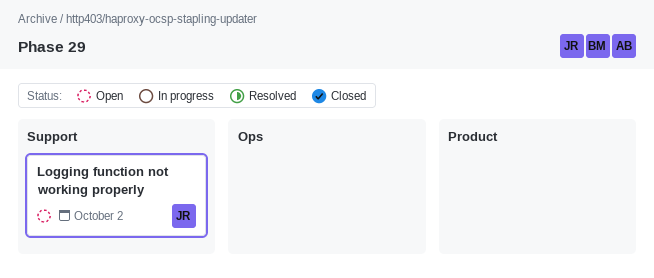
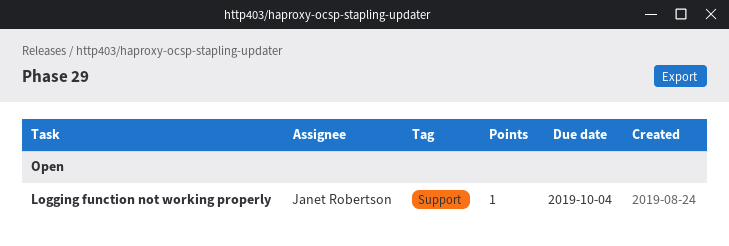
Logging function not working properly, due: Oct 2 -> Oct 4

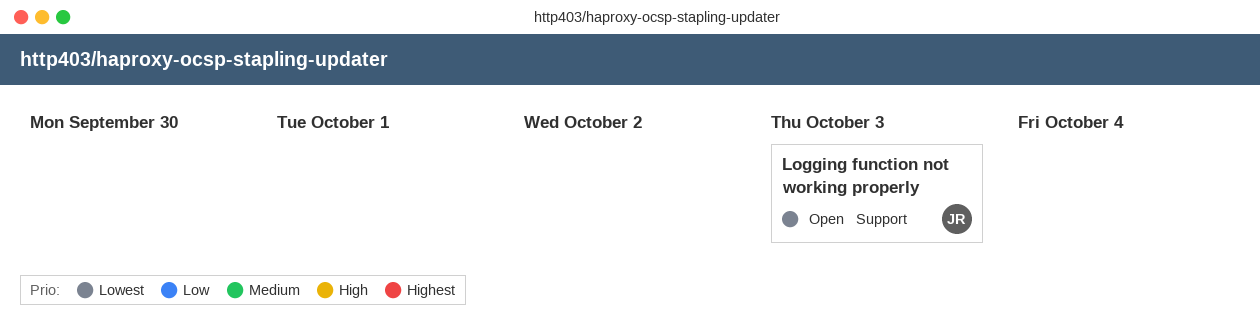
Logging function not working properly, due: Oct 4 -> Oct 3

